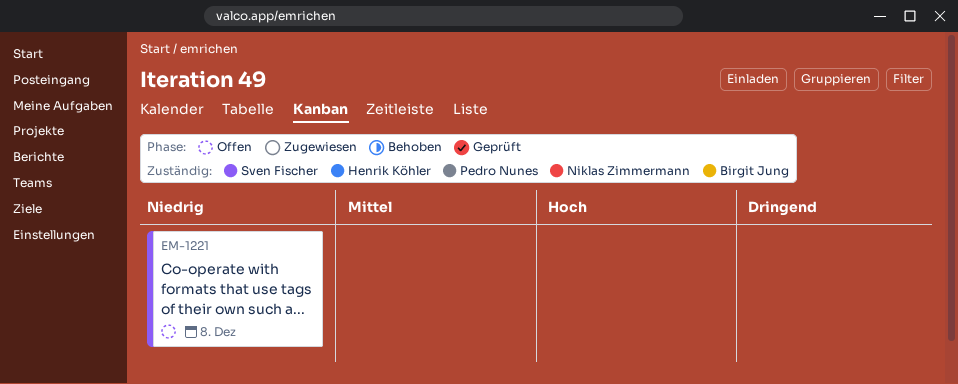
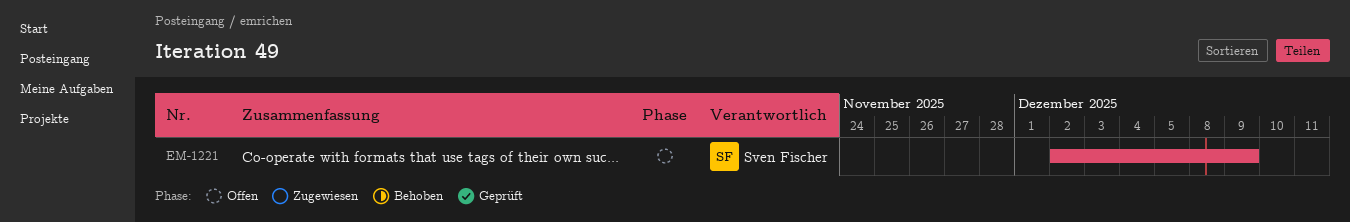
EM-1221, due: Dec 8 -> Dec 9

